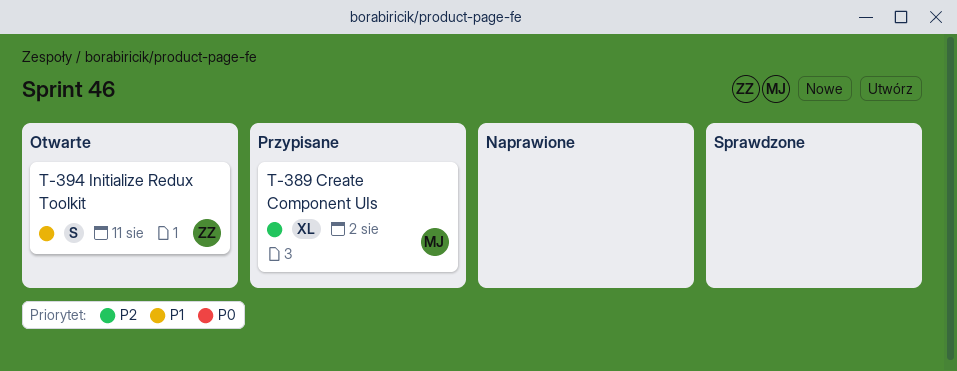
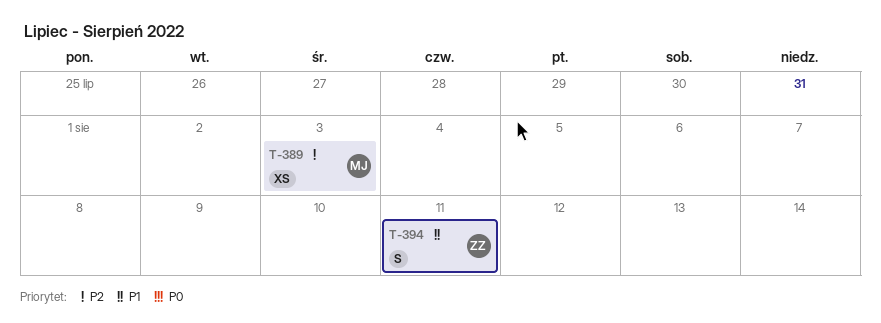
T-389, estimate: XL -> XS
T-389, due: Aug 2 -> Aug 3

